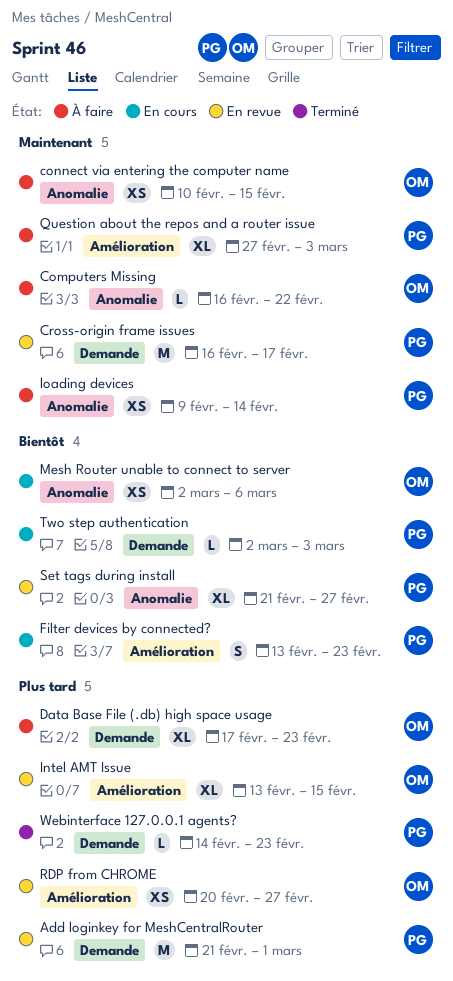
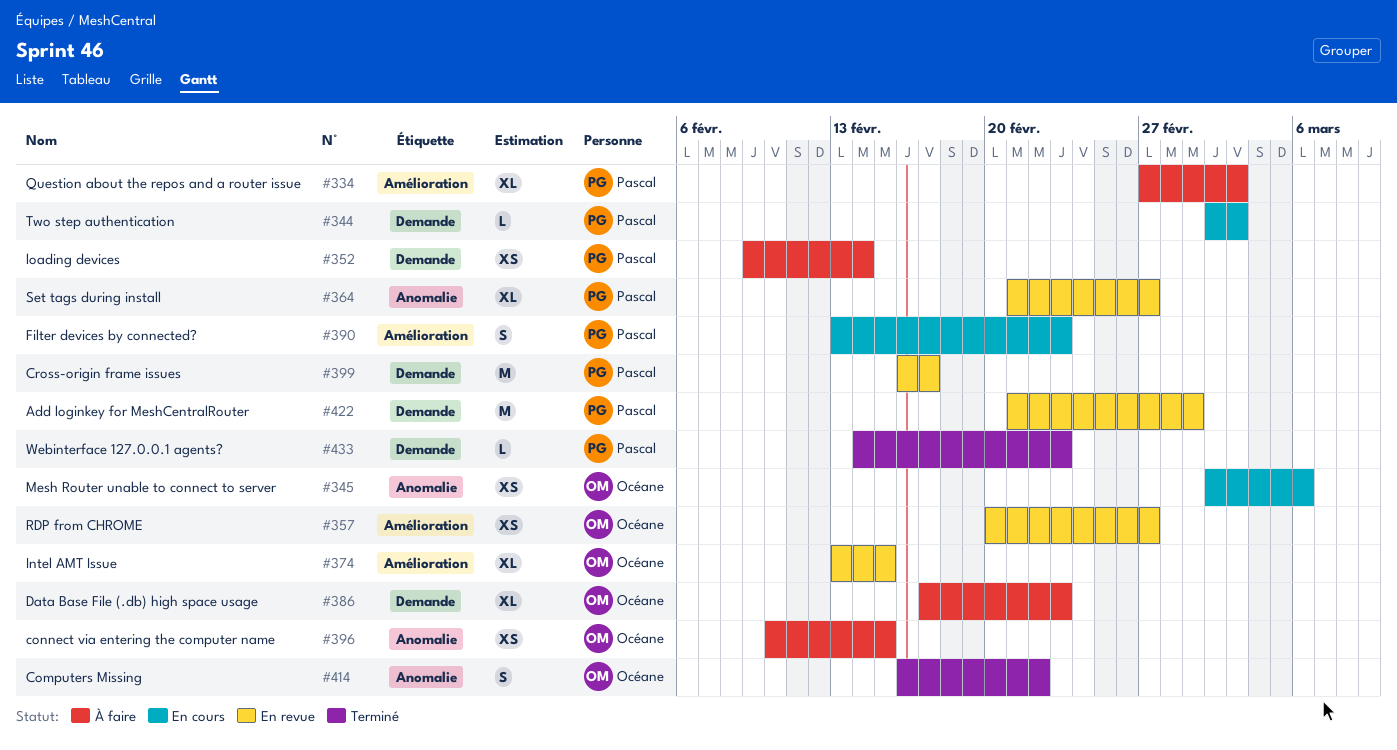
Computers Missing, status: À faire -> Terminé
Computers Missing, estimate: L -> S
loading devices, label: Anomalie -> Demande

